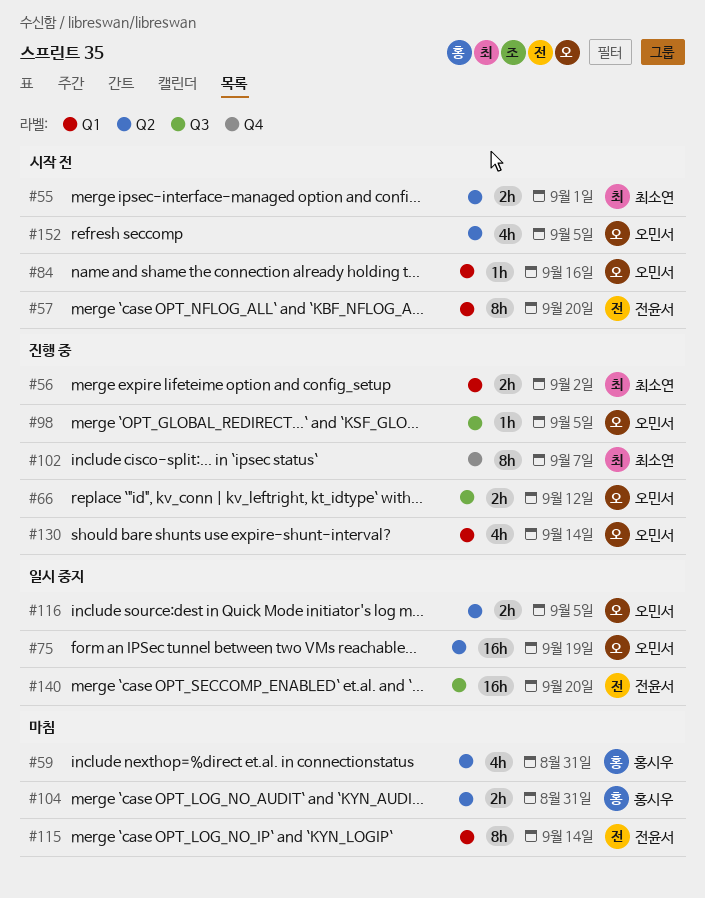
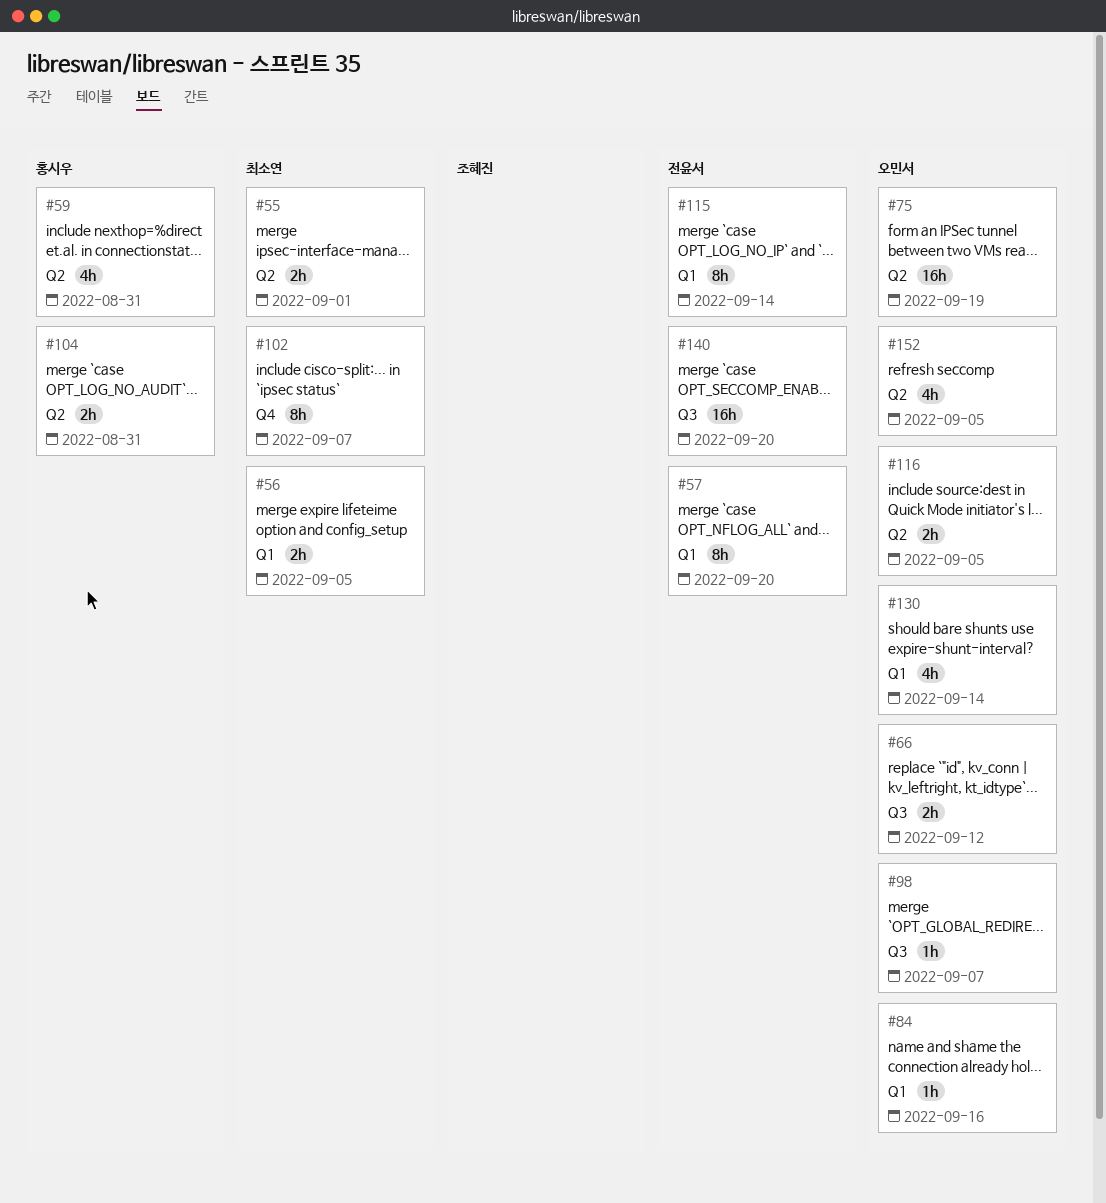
#56, due: Sep 2 -> Sep 5
#98, due: Sep 5 -> Sep 7

